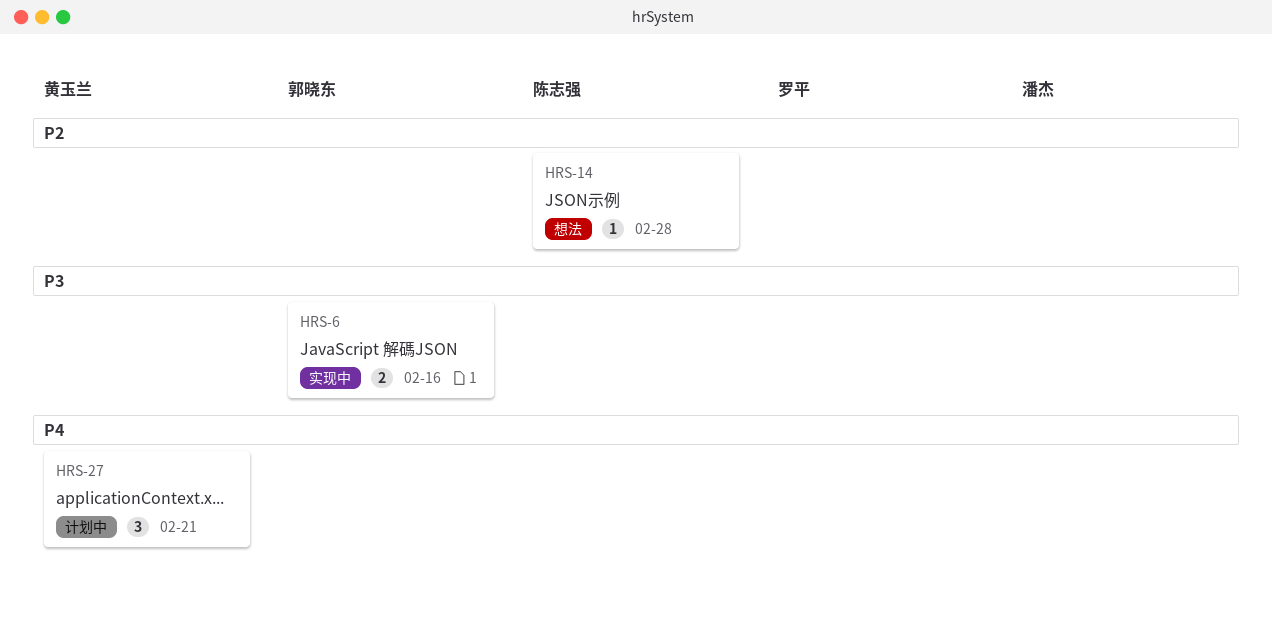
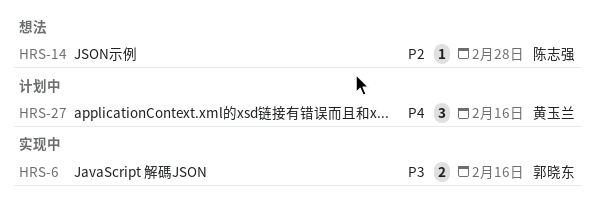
HRS-27, due: Feb 21 -> Feb 16

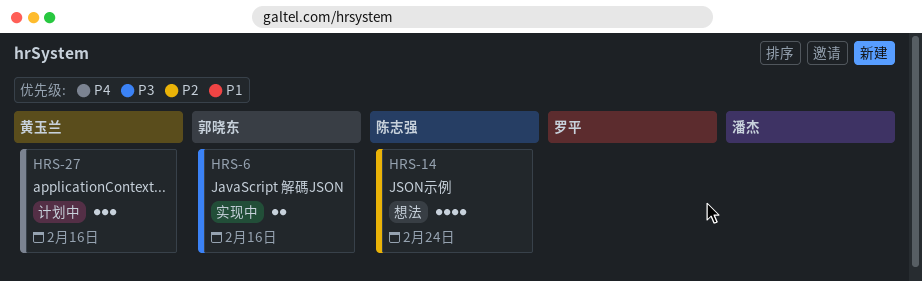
HRS-14, estimate: 1 -> 4
HRS-14, due: Feb 28 -> Feb 24

